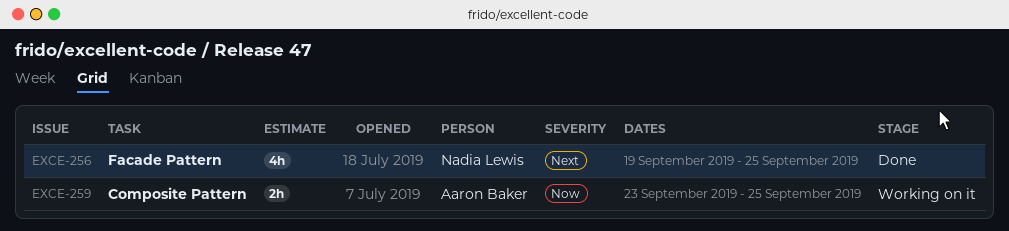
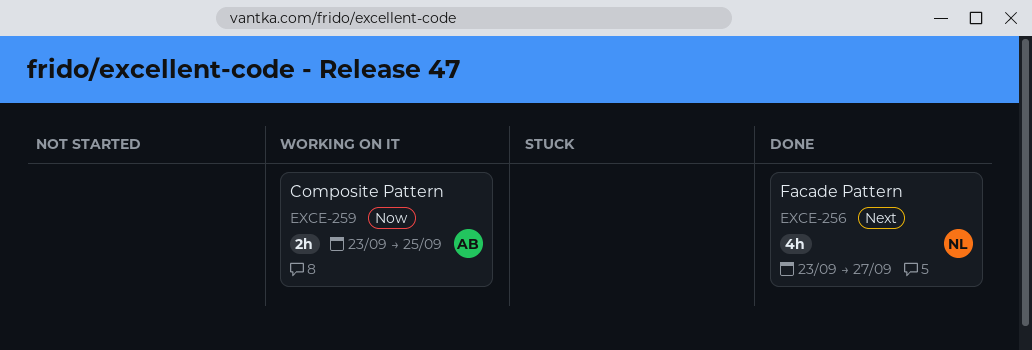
EXCE-256, start: Sep 19 -> Sep 23
EXCE-256, due: Sep 25 -> Sep 27

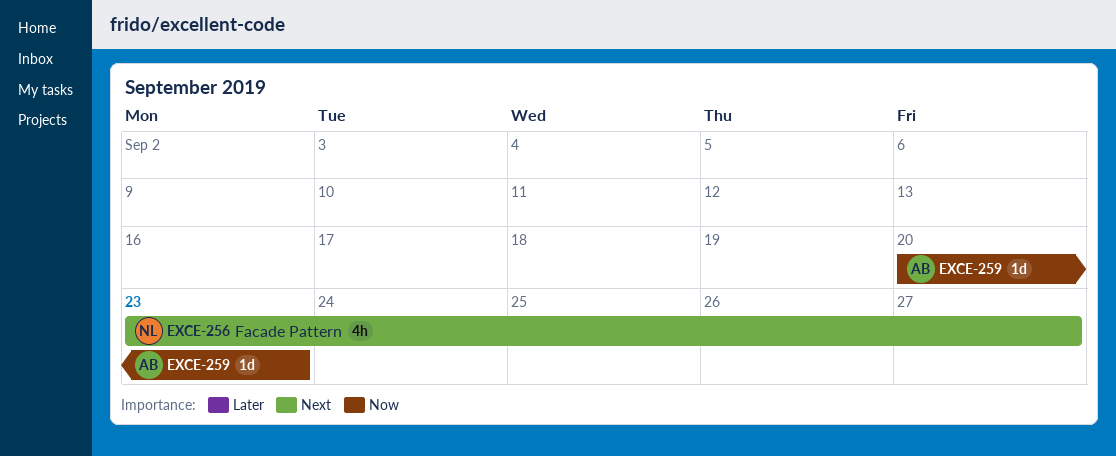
EXCE-259, estimate: 2h -> 1d
EXCE-259, start: Sep 23 -> Sep 20
EXCE-259, due: Sep 25 -> Sep 23

